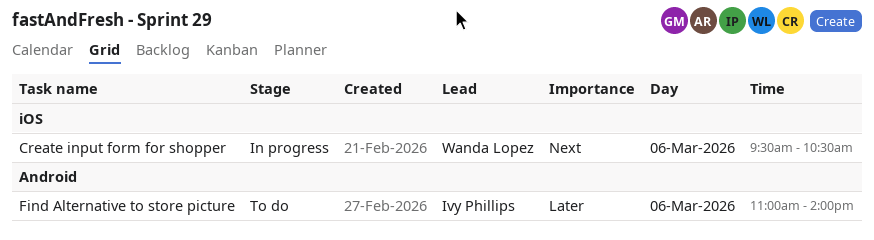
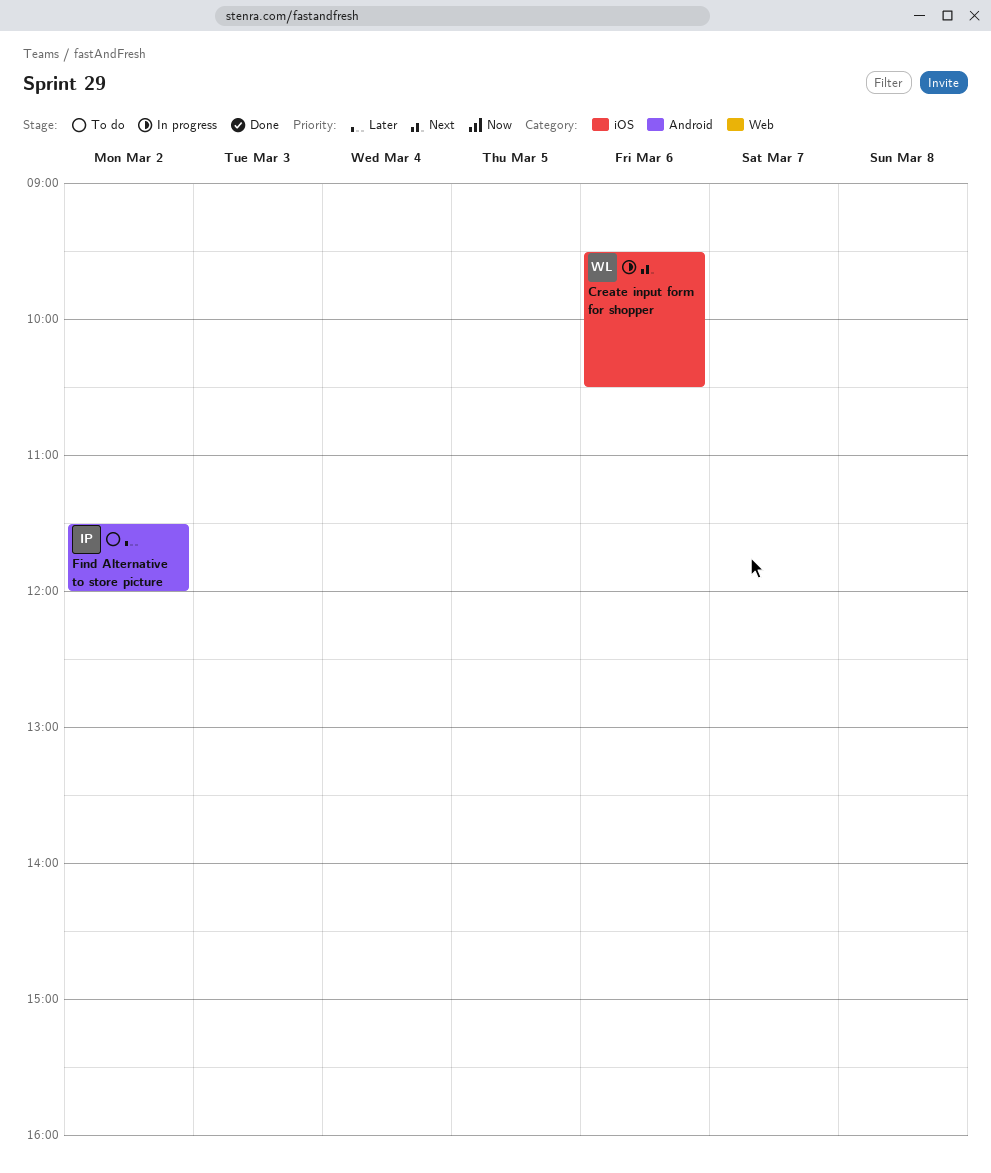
Find Alternative to store picture, day: Mar 6 -> Mar 2
Find Alternative to store picture, begins: 11:00 -> 11:30
Find Alternative to store picture, ends: 14:00 -> 12:00

